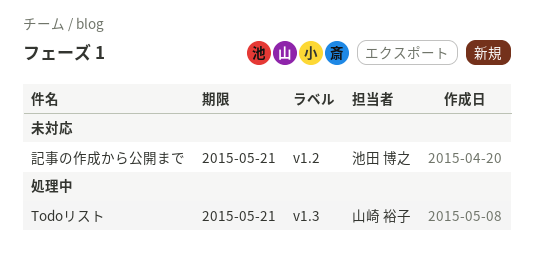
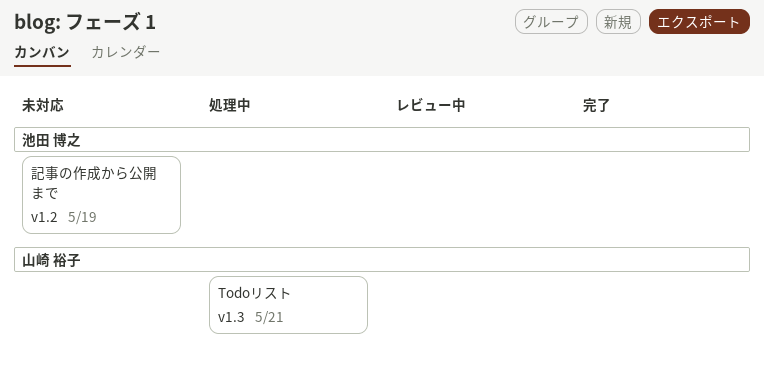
記事の作成から公開まで, due: May 21 -> May 19

